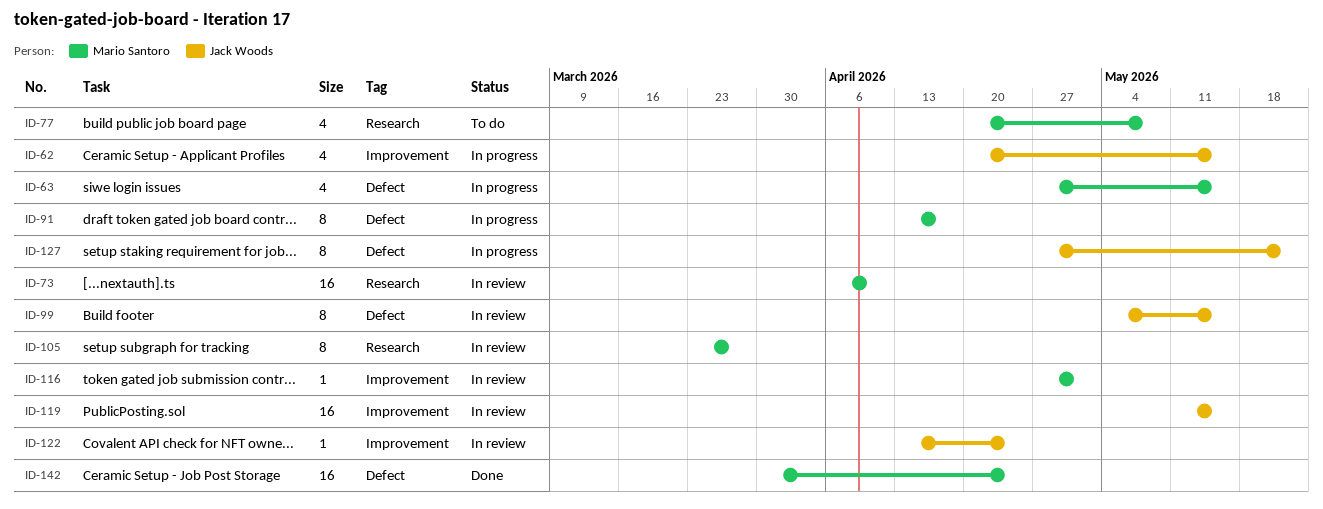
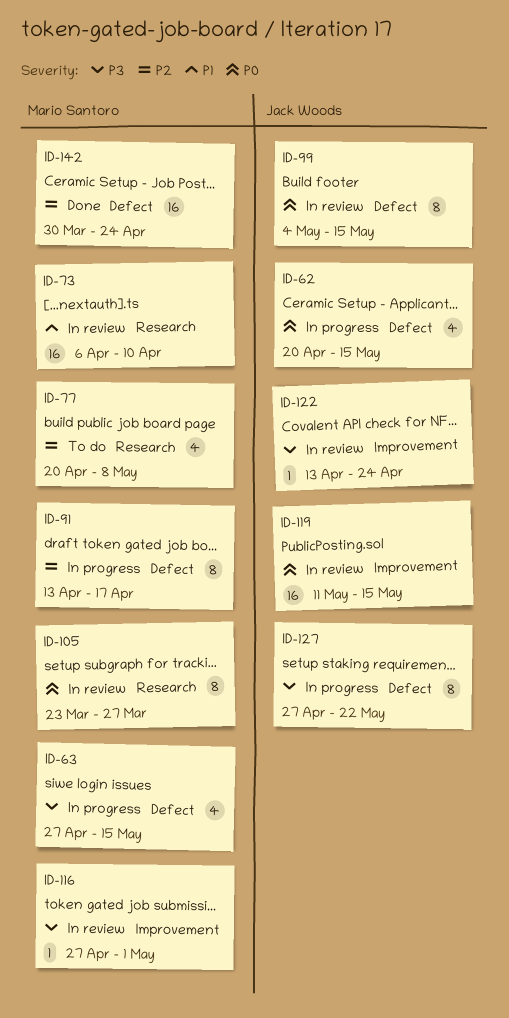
ID-62, label: Improvement -> Defect

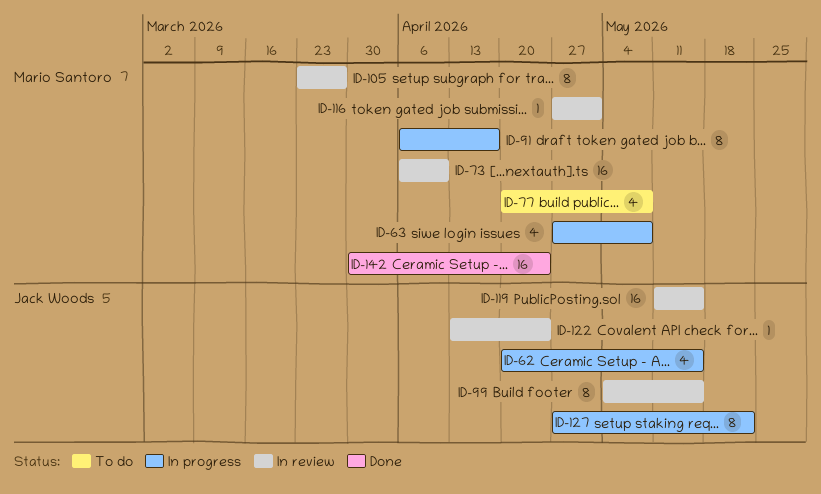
ID-63, due: May 15 -> May 8
ID-91, start: Apr 13 -> Apr 6

